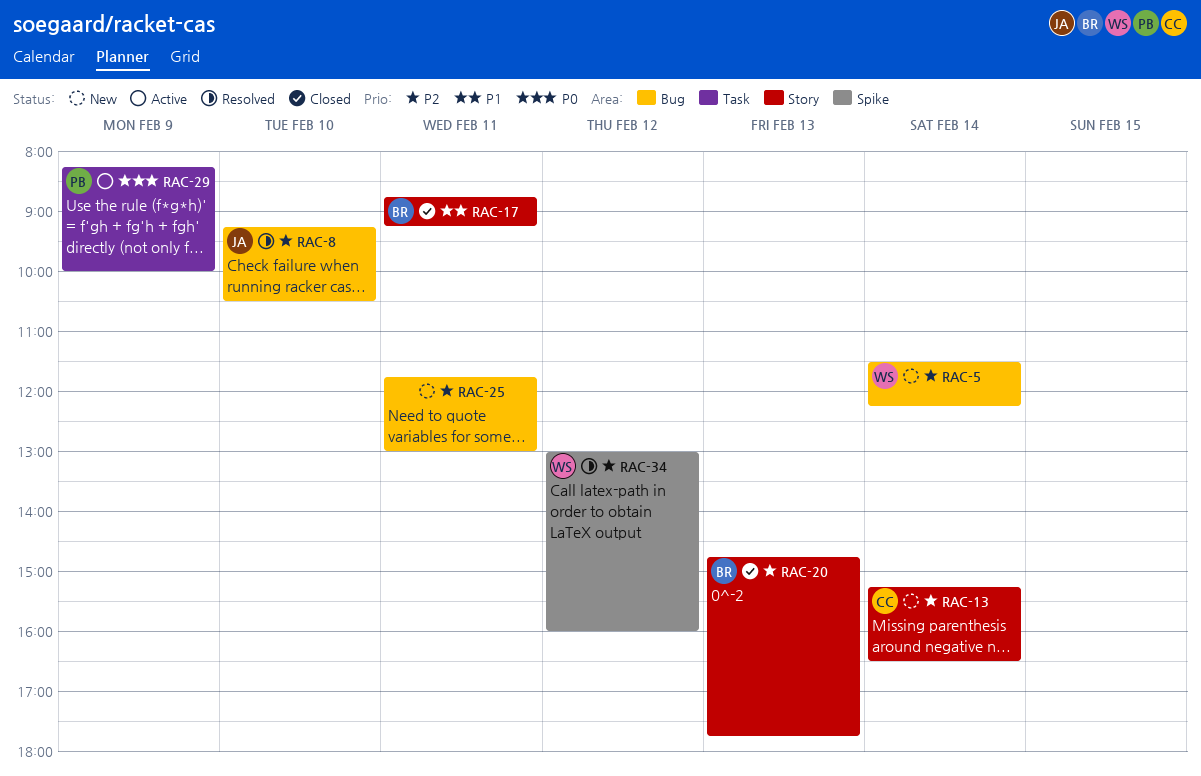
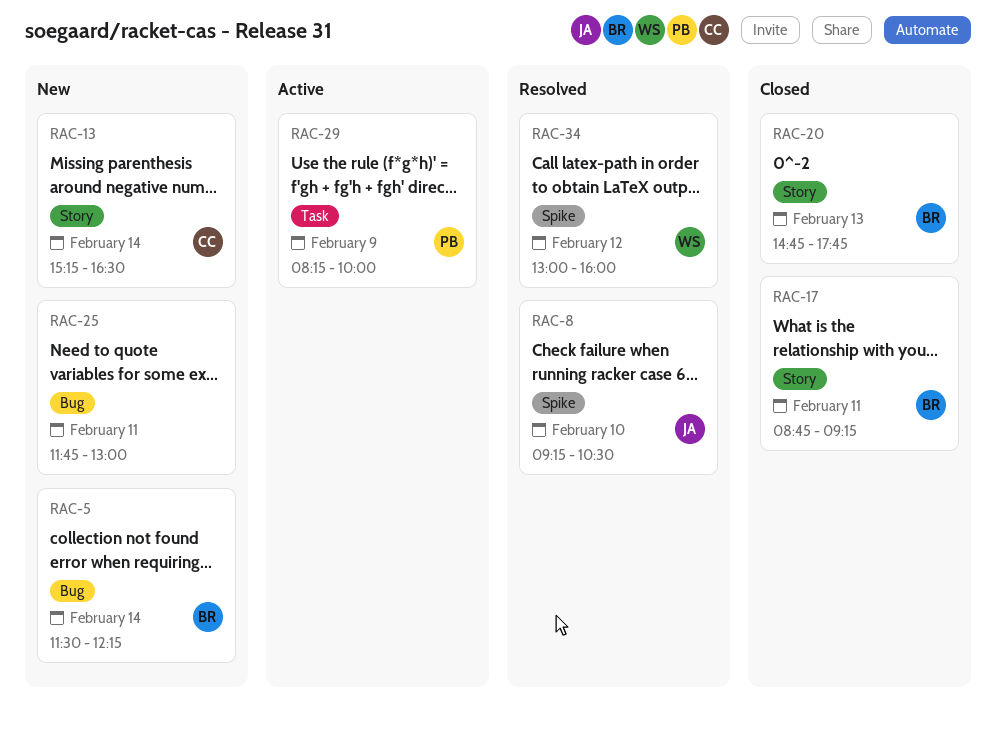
RAC-5, owner: WS -> BR
RAC-8, label: Bug -> Spike

